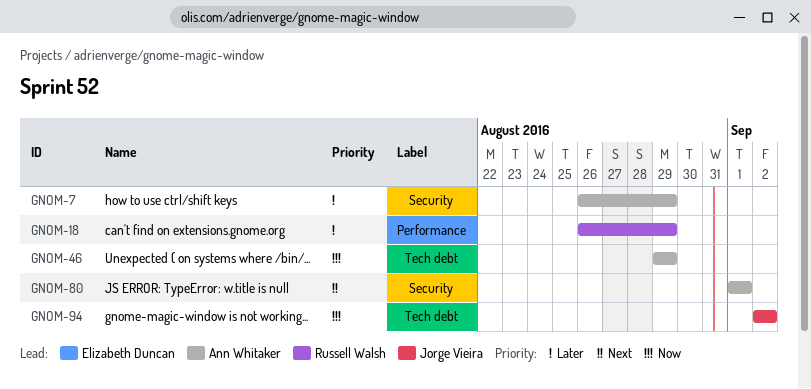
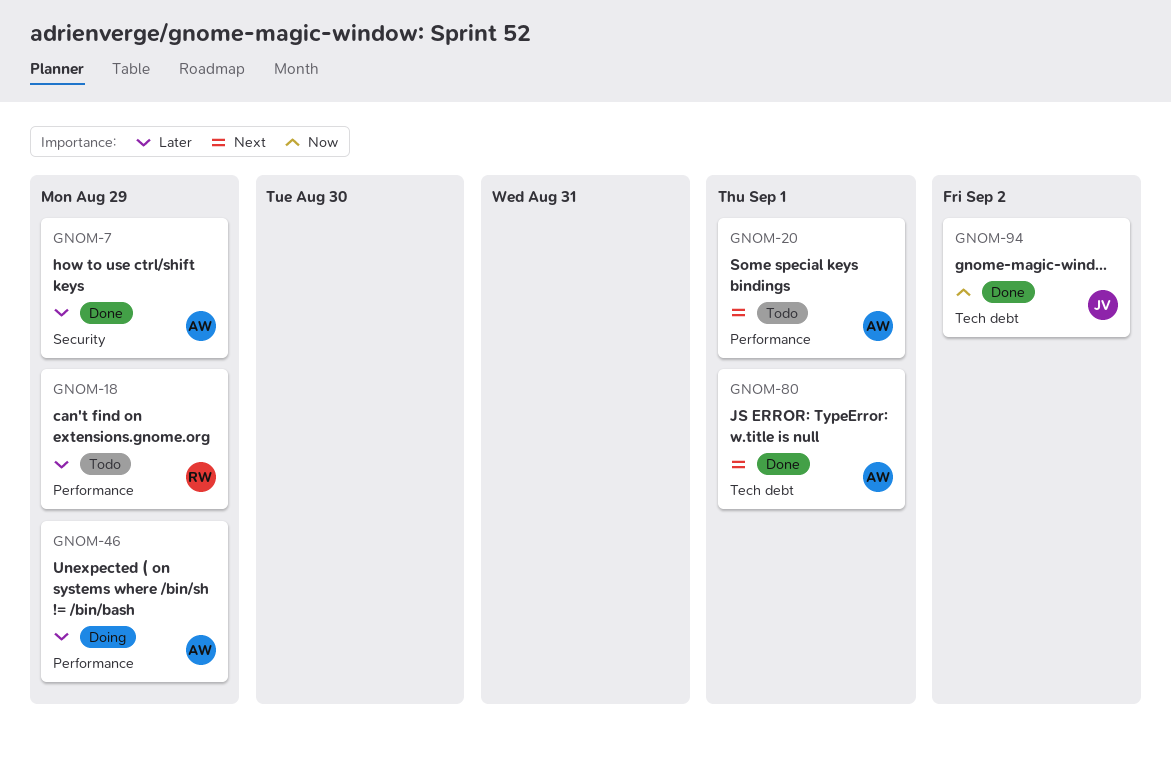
GNOM-20: none -> present
GNOM-46, priority: Now -> Later
GNOM-46, label: Tech debt -> Performance
GNOM-80, label: Security -> Tech debt

